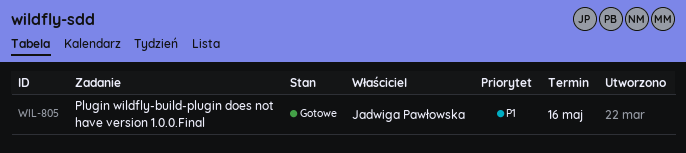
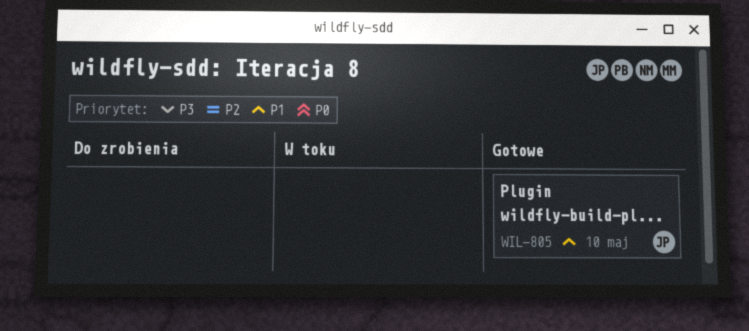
WIL-805, due: May 16 -> May 10

